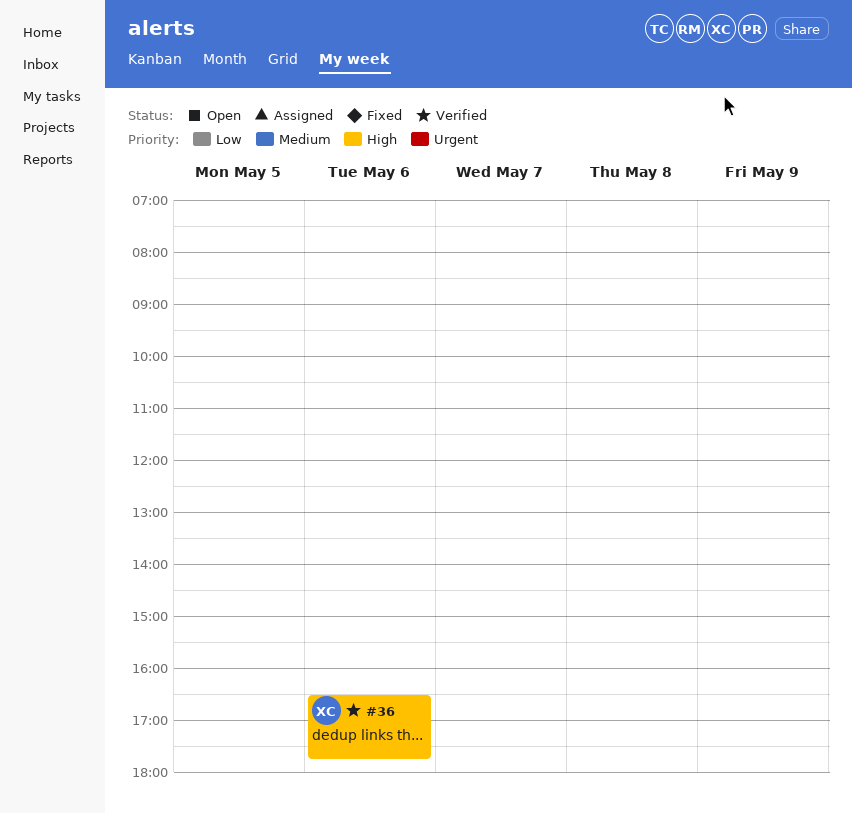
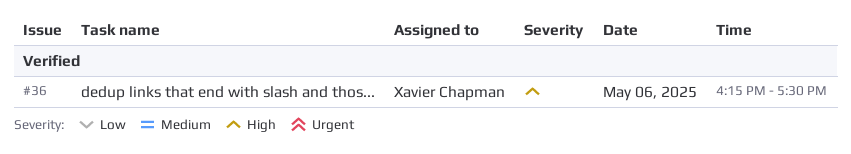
#36, begins: 16:30 -> 16:15
#36, ends: 17:45 -> 17:30

